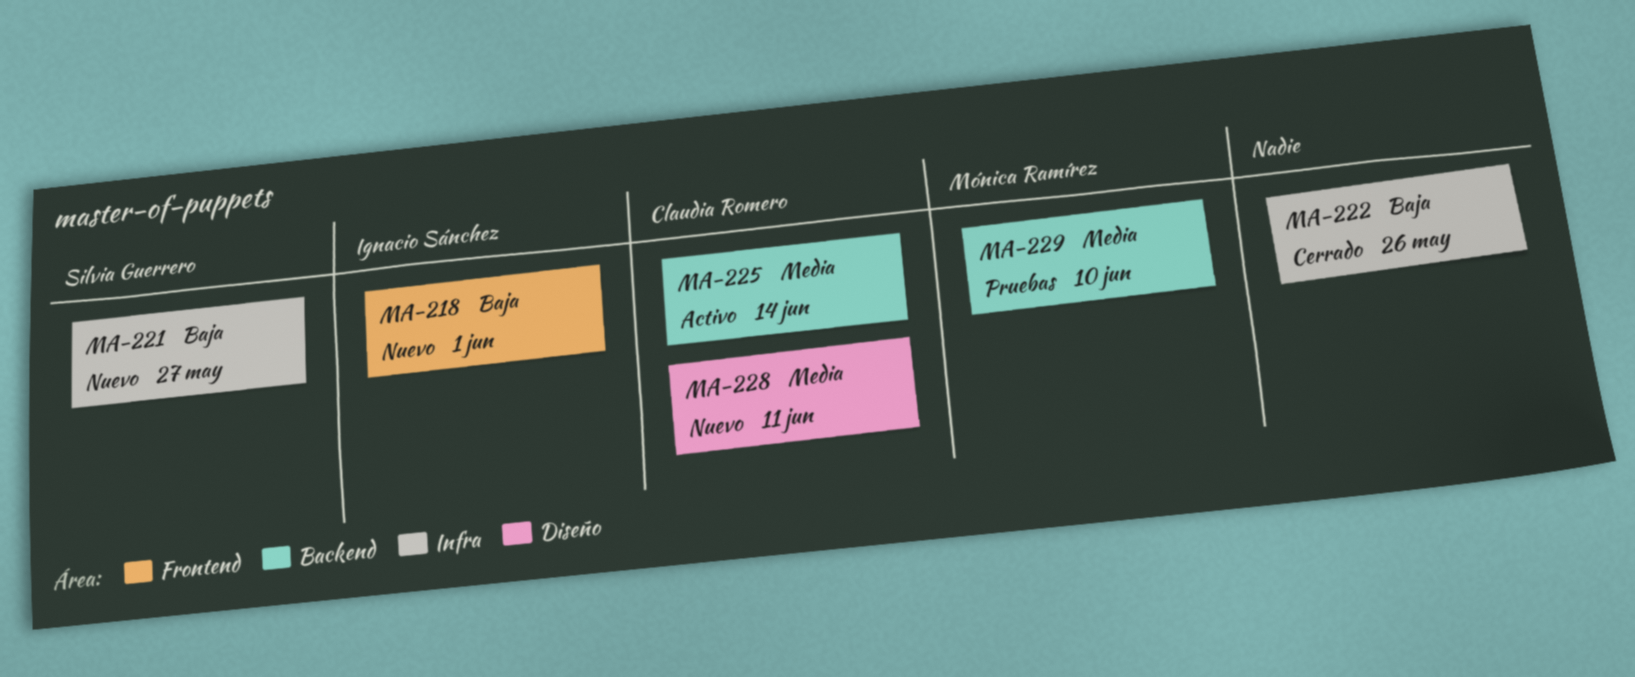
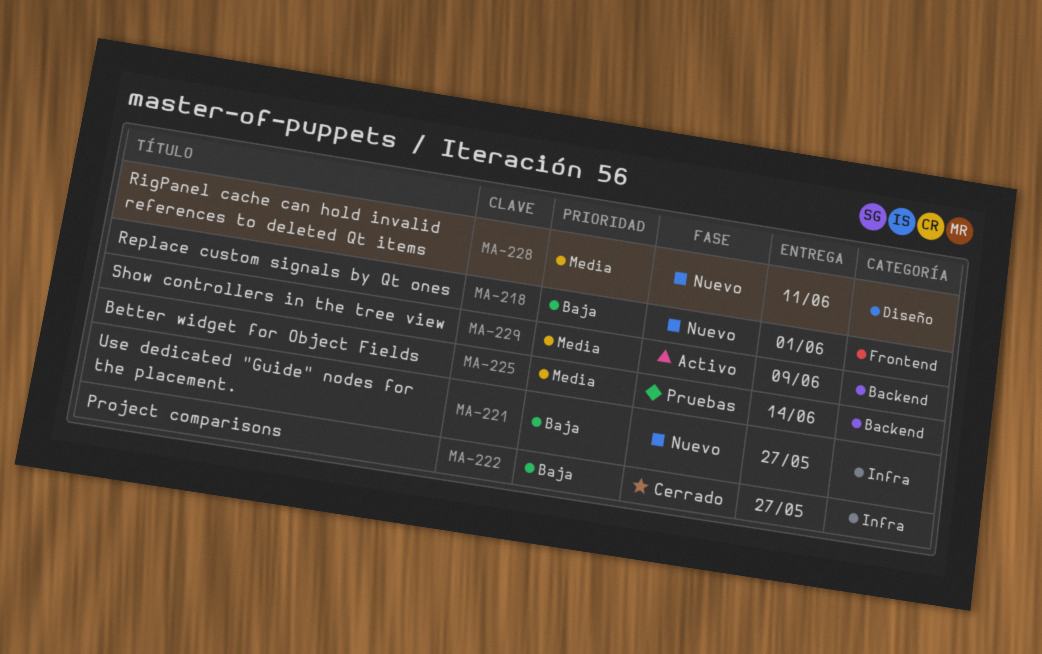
MA-222, due: May 26 -> May 27
MA-225, status: Activo -> Pruebas
MA-229, status: Pruebas -> Activo
MA-229, due: Jun 10 -> Jun 9

